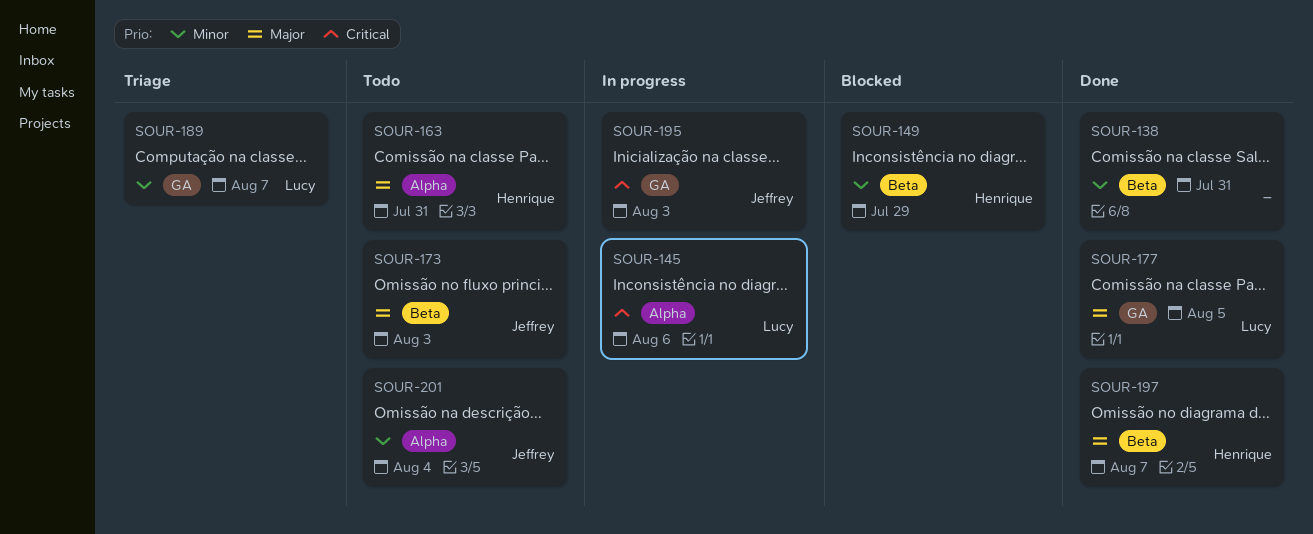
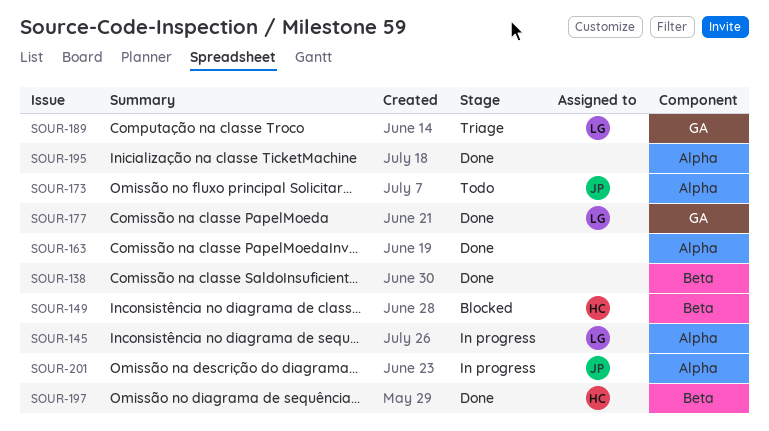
SOUR-163, status: Todo -> Done
SOUR-163, owner: Henrique -> none
SOUR-173, label: Beta -> Alpha
SOUR-195, status: In progress -> Done
SOUR-195, owner: Jeffrey -> none
SOUR-195, label: GA -> Alpha
SOUR-201, status: Todo -> In progress

